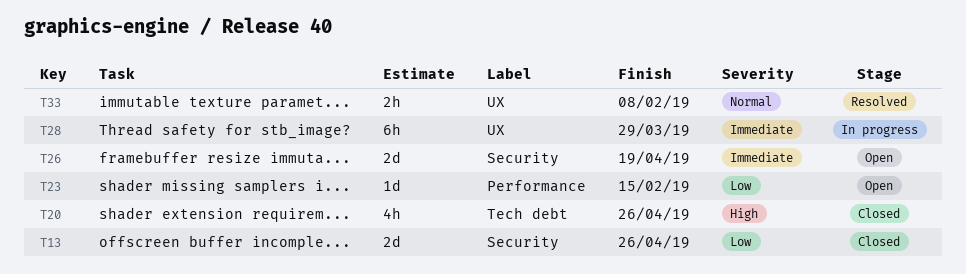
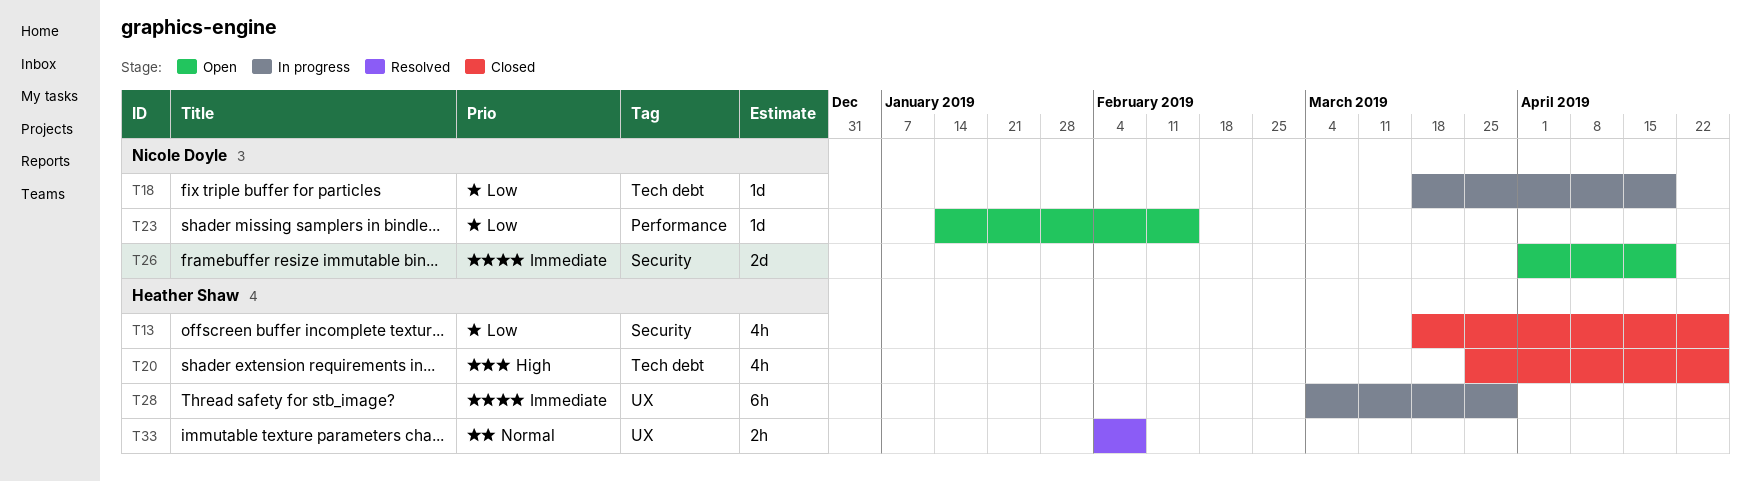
T13, estimate: 2d -> 4h
T18: none -> present

